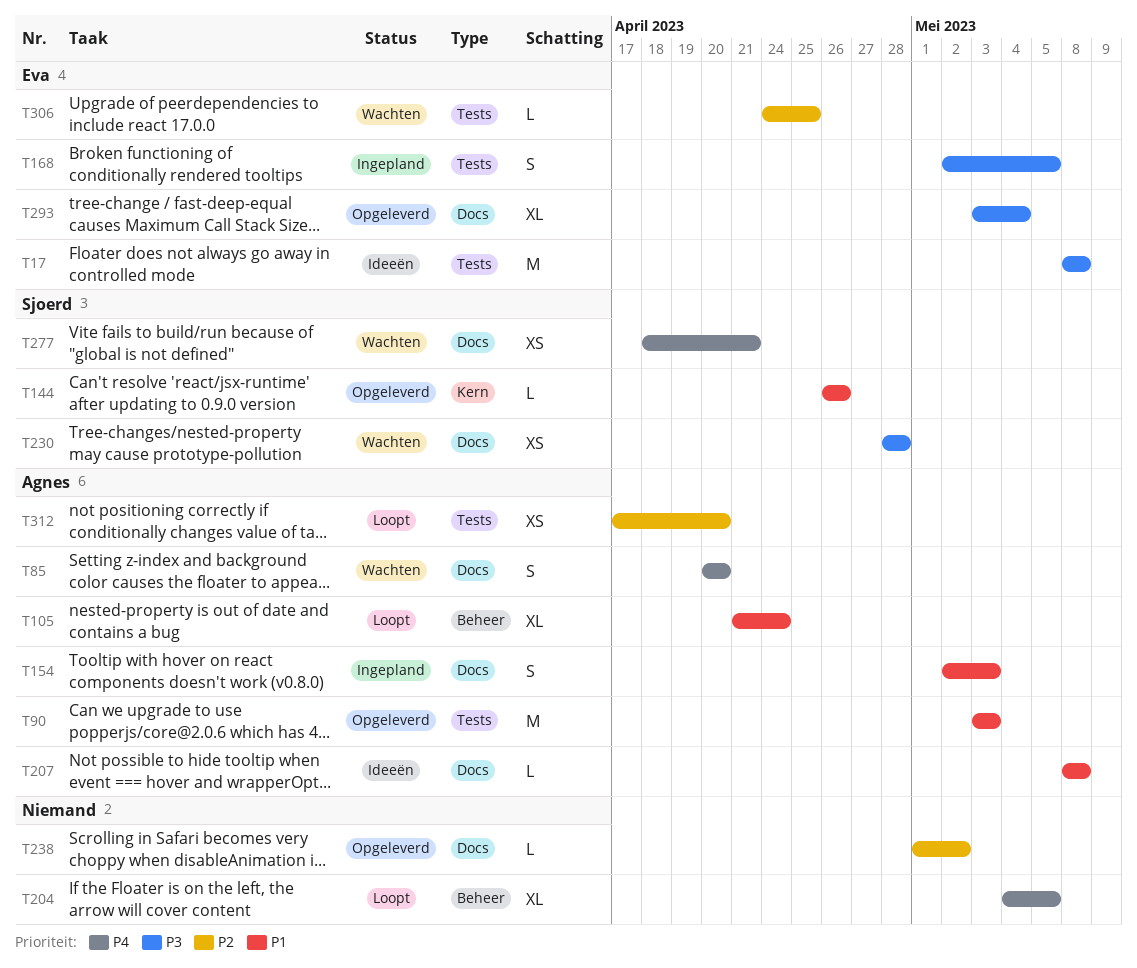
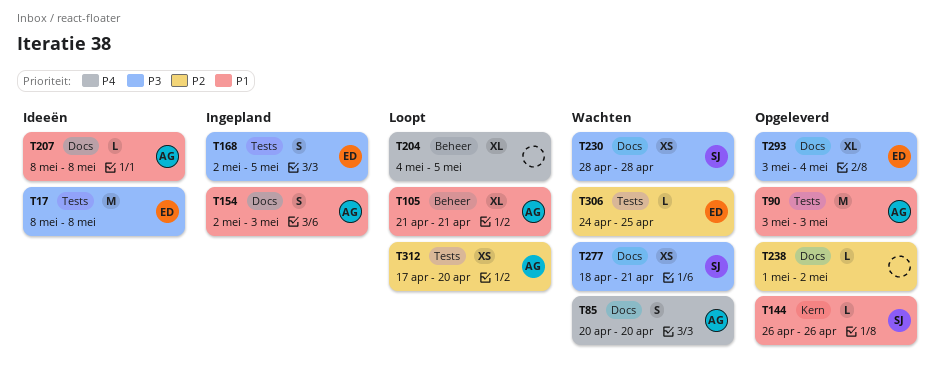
T105, due: Apr 24 -> Apr 21
T277, priority: P4 -> P3

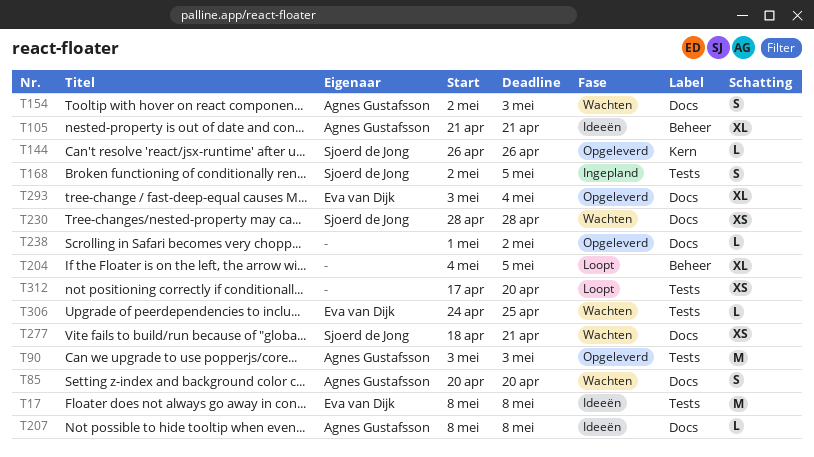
T105, status: Loopt -> Ideeën
T154, status: Ingepland -> Wachten
T168, owner: Eva van Dijk -> Sjoerd de Jong
T312, owner: Agnes Gustafsson -> none

